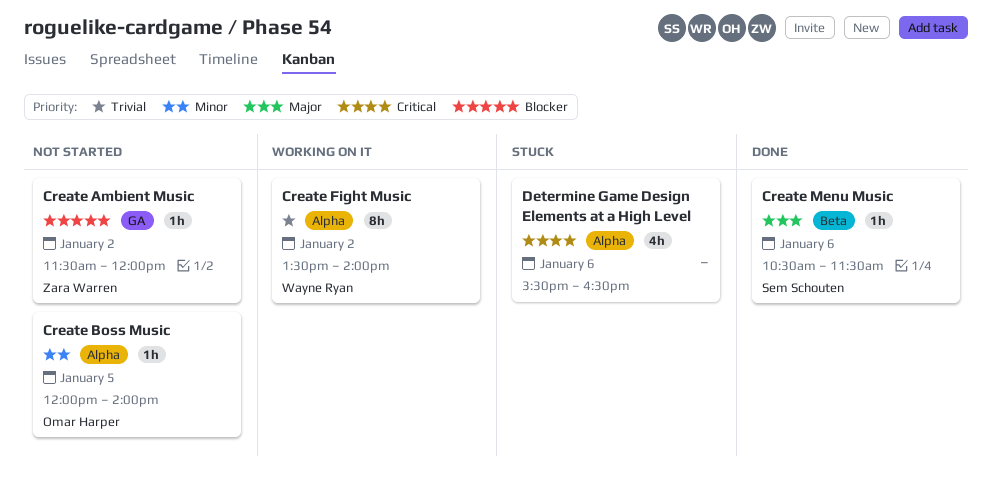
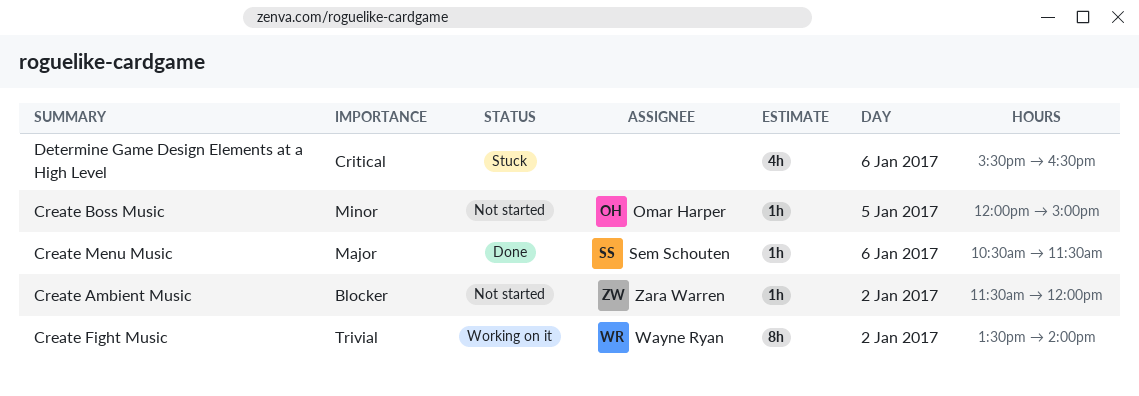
Create Boss Music, ends: 14:00 -> 15:00

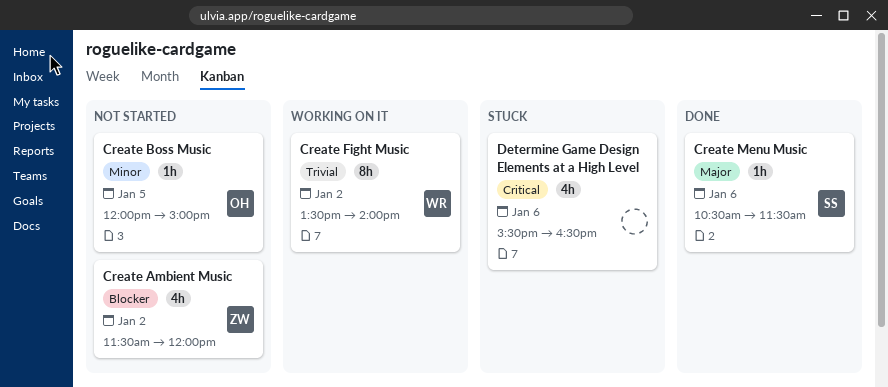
Create Ambient Music, estimate: 1h -> 4h

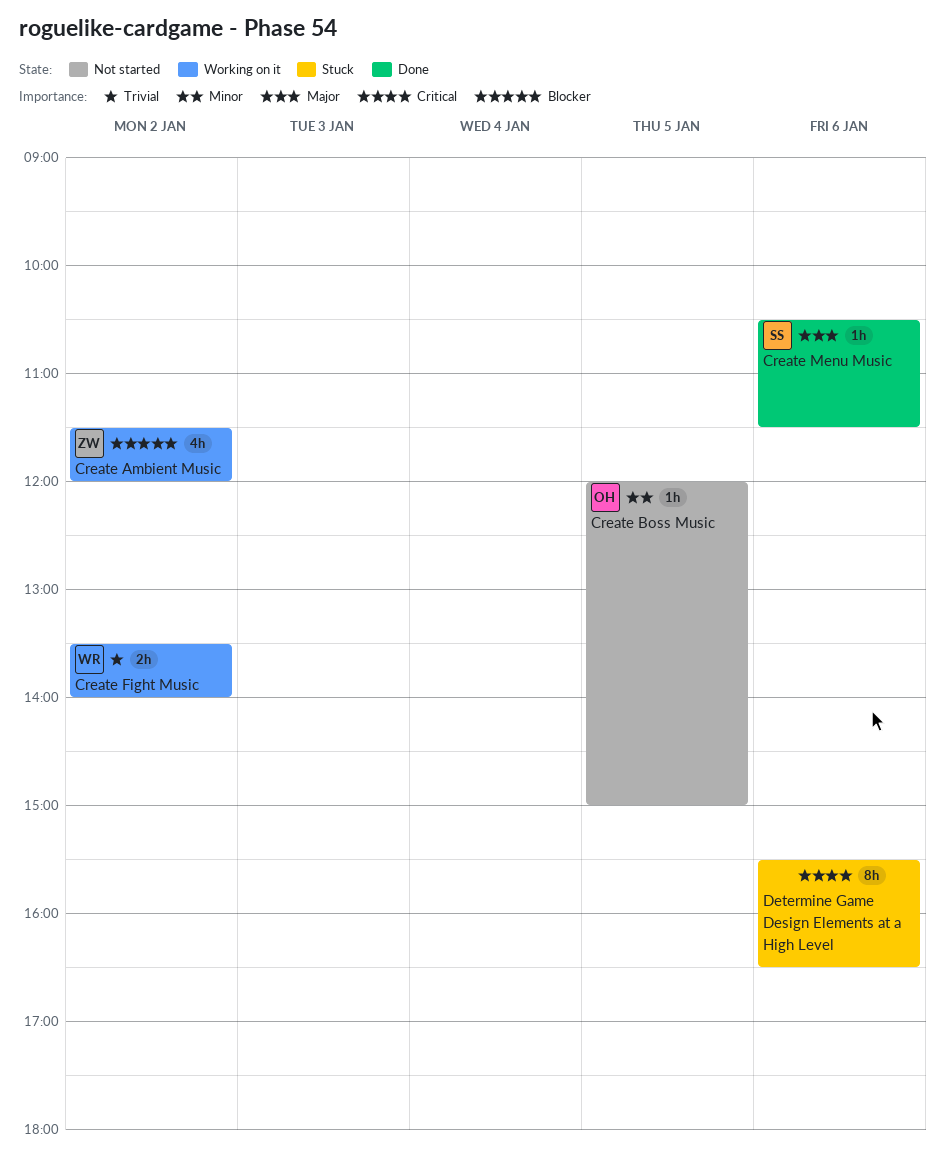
Create Ambient Music, status: Not started -> Working on it
Create Fight Music, estimate: 8h -> 2h
Determine Game Design Elements at a High Level, estimate: 4h -> 8h

